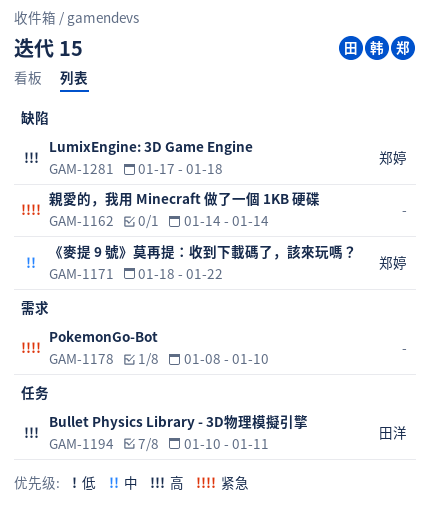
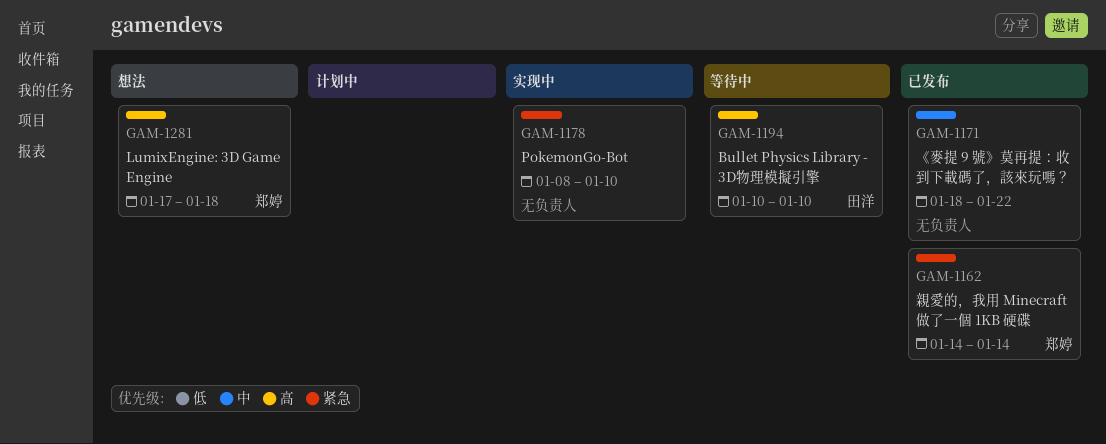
GAM-1162, owner: none -> 郑婷
GAM-1171, owner: 郑婷 -> none
GAM-1194, due: Jan 11 -> Jan 10

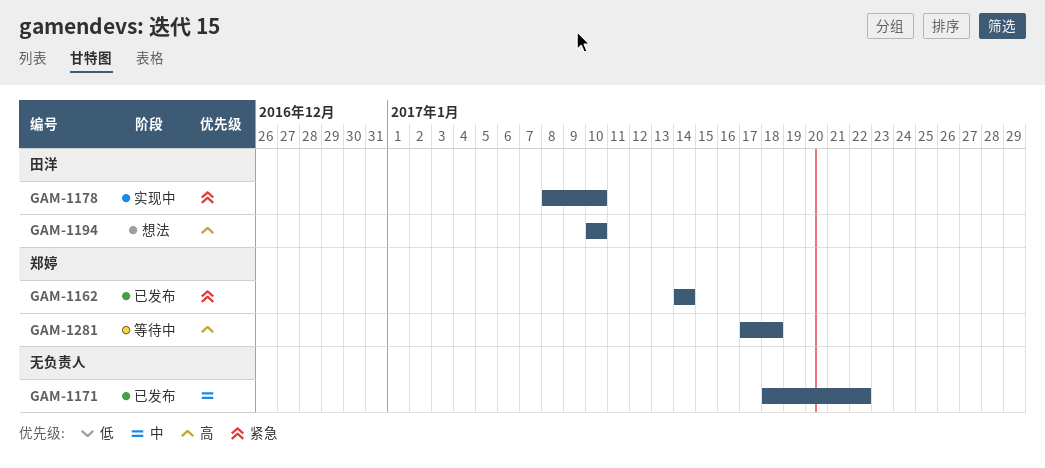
GAM-1178, owner: none -> 田洋
GAM-1194, status: 等待中 -> 想法
GAM-1281, status: 想法 -> 等待中

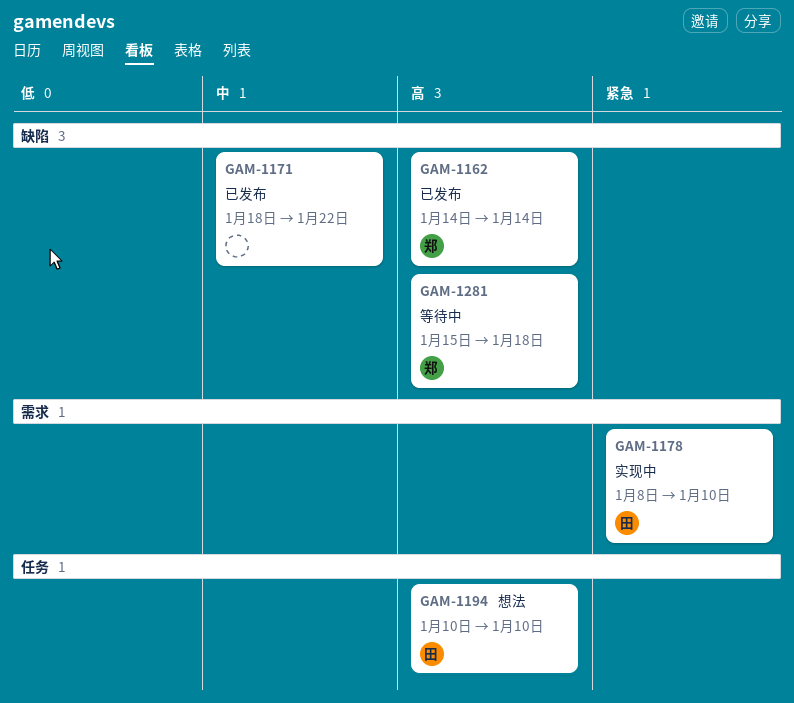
GAM-1162, priority: 紧急 -> 高
GAM-1281, start: Jan 17 -> Jan 15

